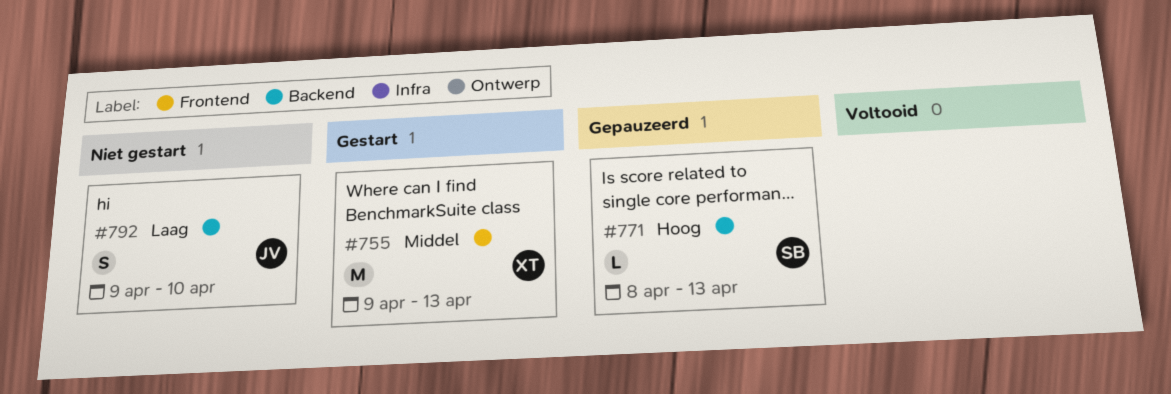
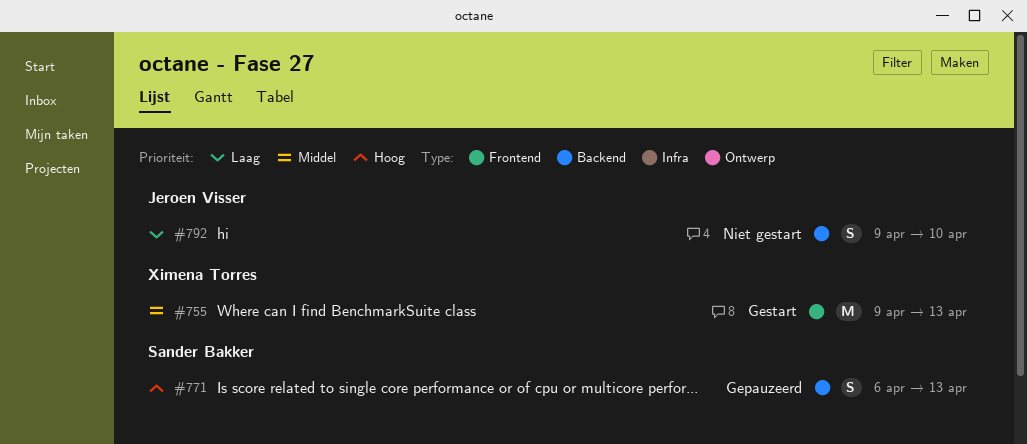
#771, estimate: L -> S
#771, start: Apr 8 -> Apr 6

